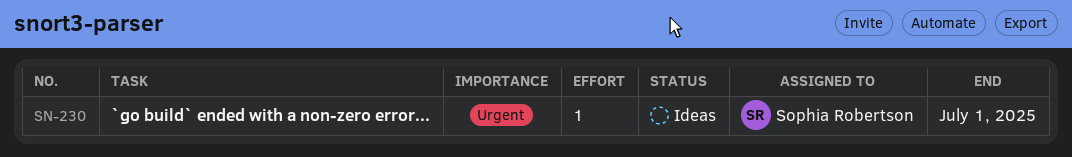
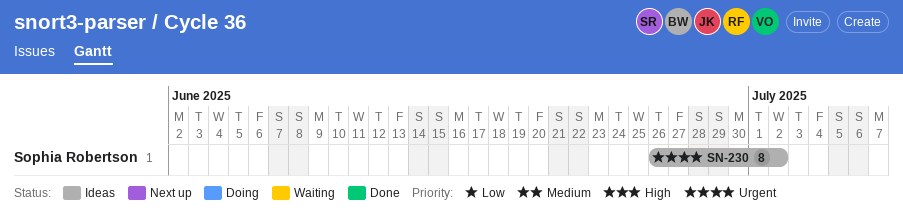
SN-230, estimate: 1 -> 8
SN-230, due: Jul 1 -> Jul 2

